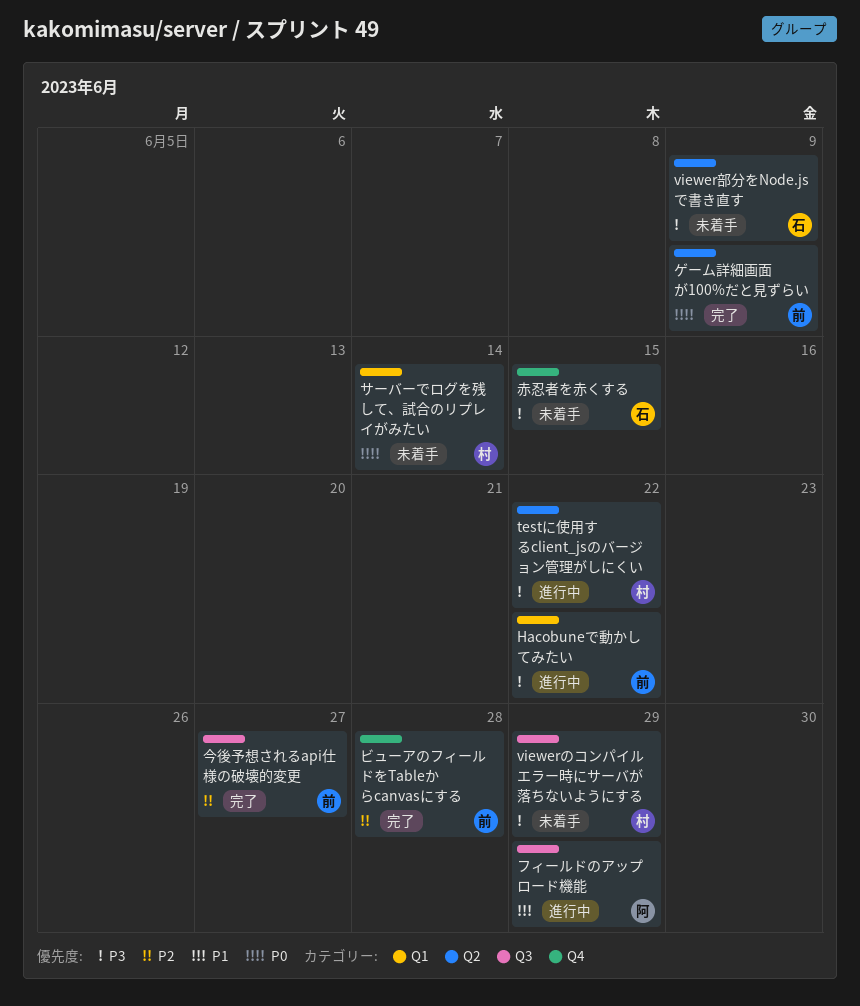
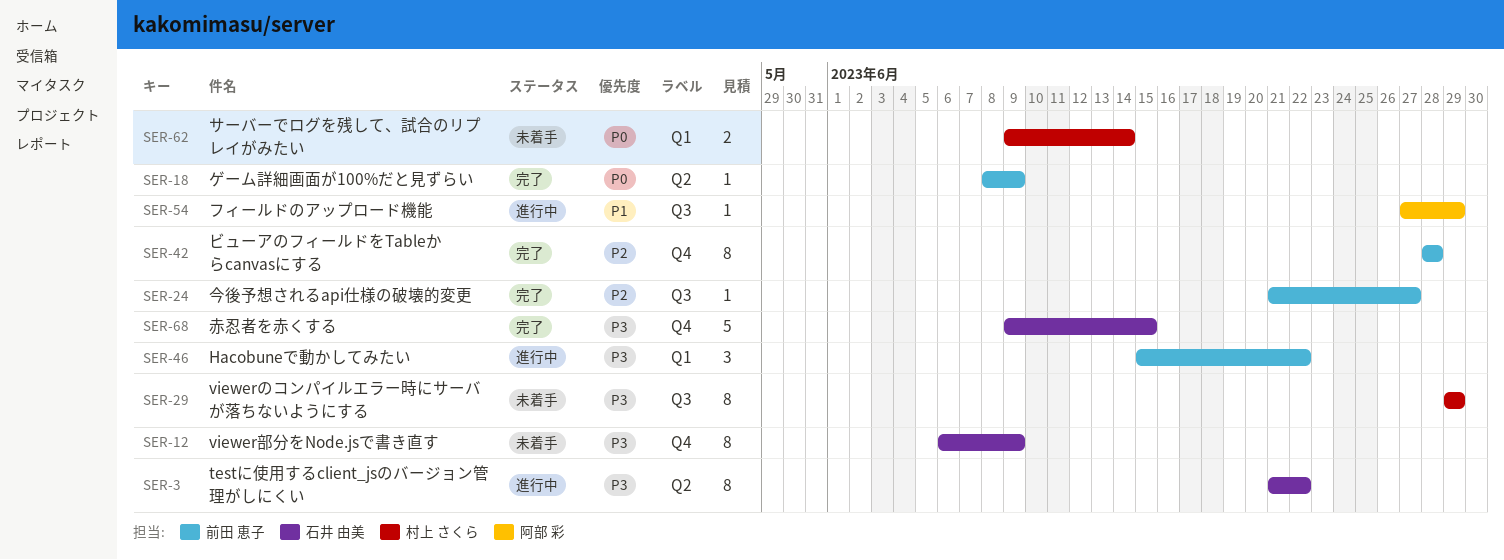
testに使用するclient_jsのバージョン管理がしにくい, owner: 村上 さくら -> 石井 由美
viewer部分をNode.jsで書き直す, label: Q2 -> Q4
赤忍者を赤くする, status: 未着手 -> 完了

